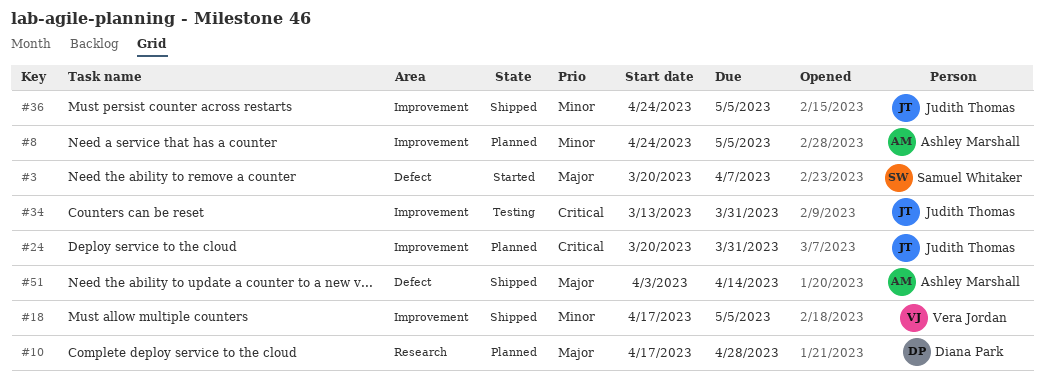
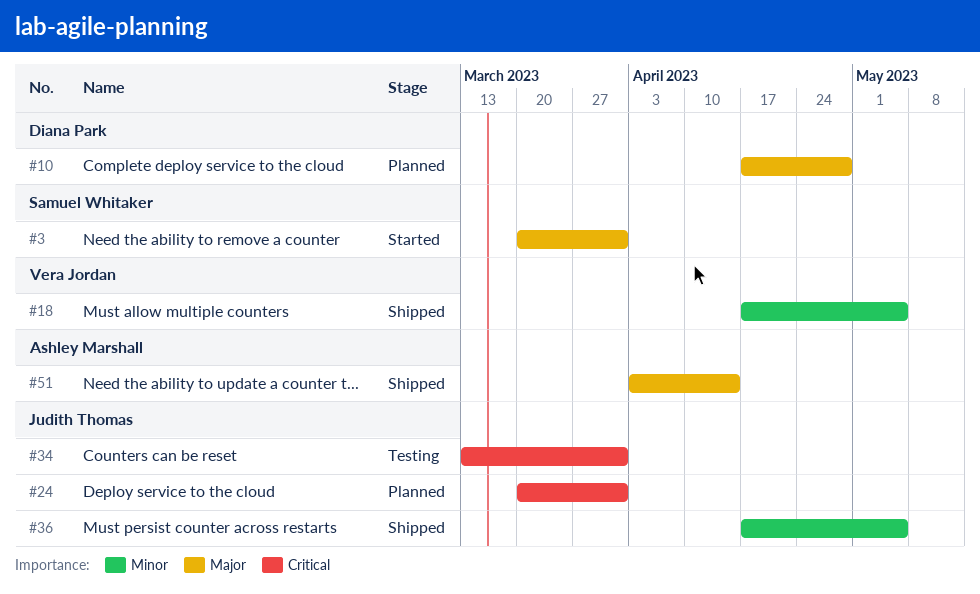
#3, due: Apr 7 -> Mar 31
#8: present -> none
#36, start: Apr 24 -> Apr 17

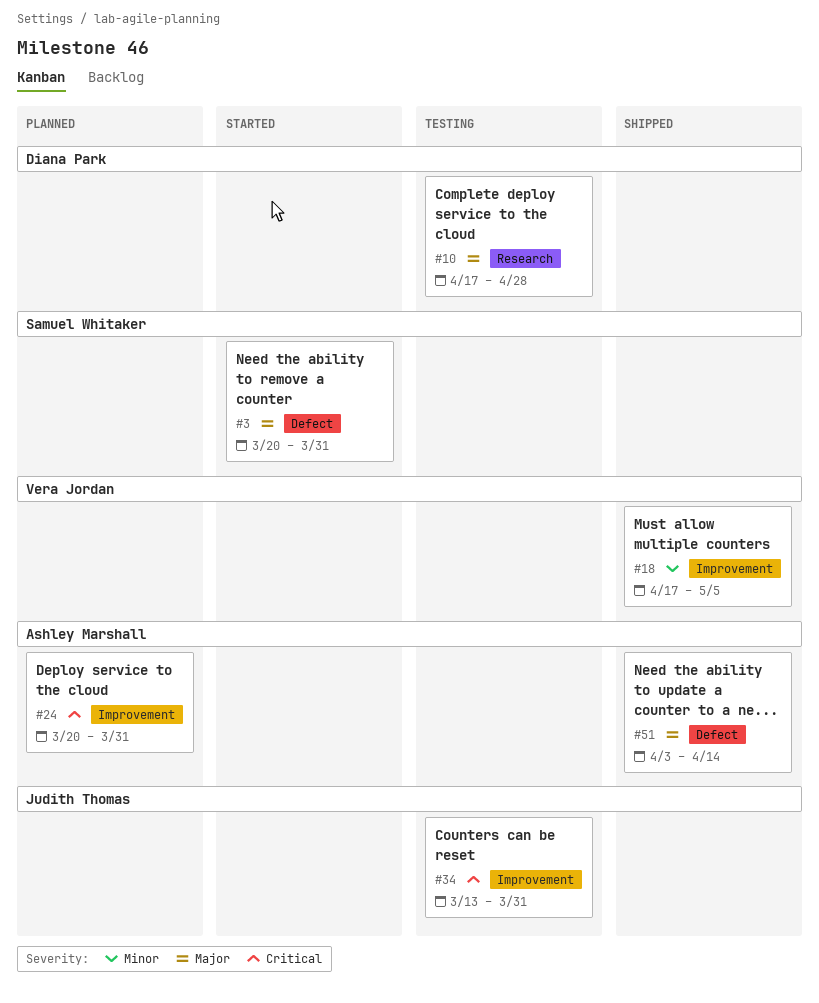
#10, status: Planned -> Testing
#24, owner: Judith Thomas -> Ashley Marshall
#36: present -> none

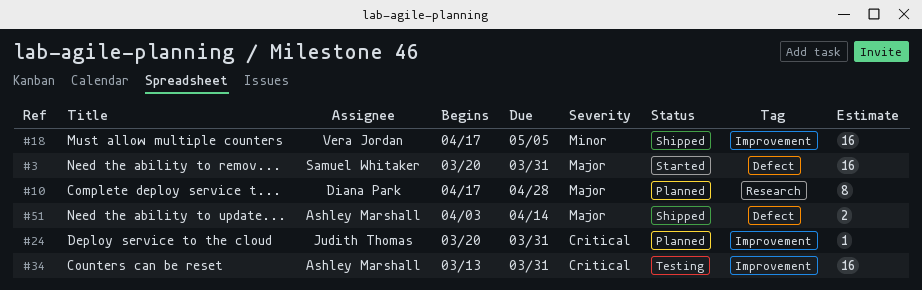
#10, status: Testing -> Planned
#24, owner: Ashley Marshall -> Judith Thomas
#34, owner: Judith Thomas -> Ashley Marshall

